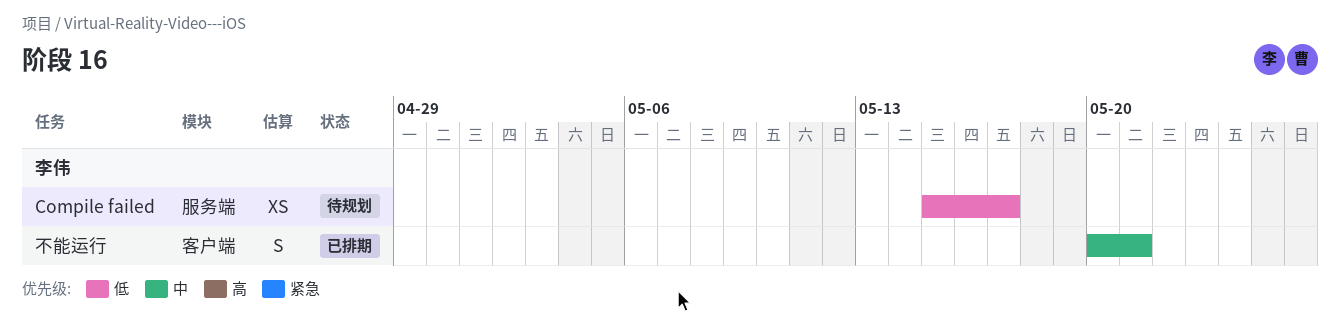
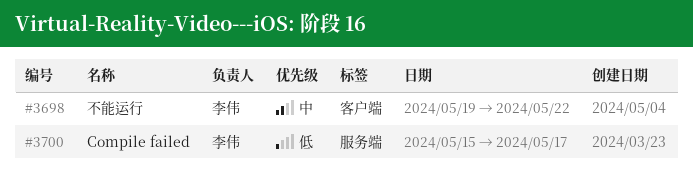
不能运行, start: May 20 -> May 19
不能运行, due: May 21 -> May 22

